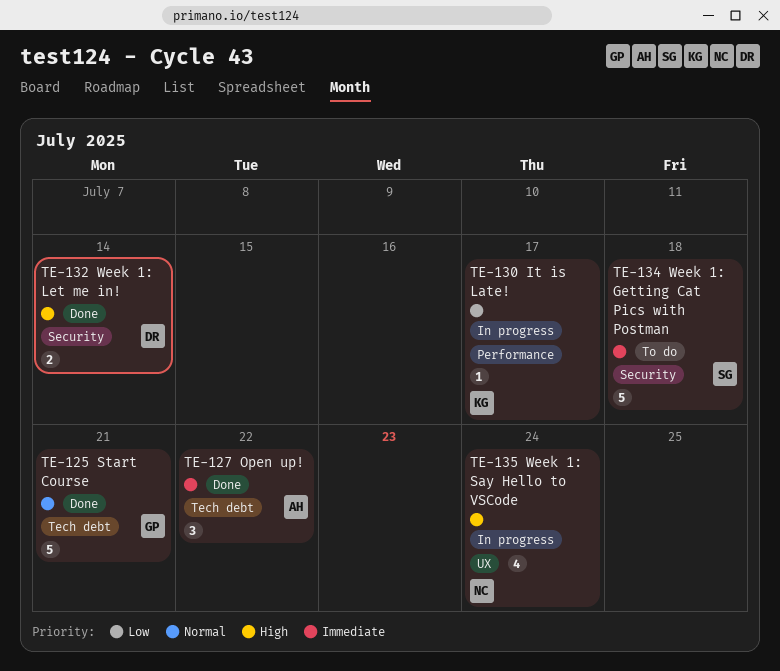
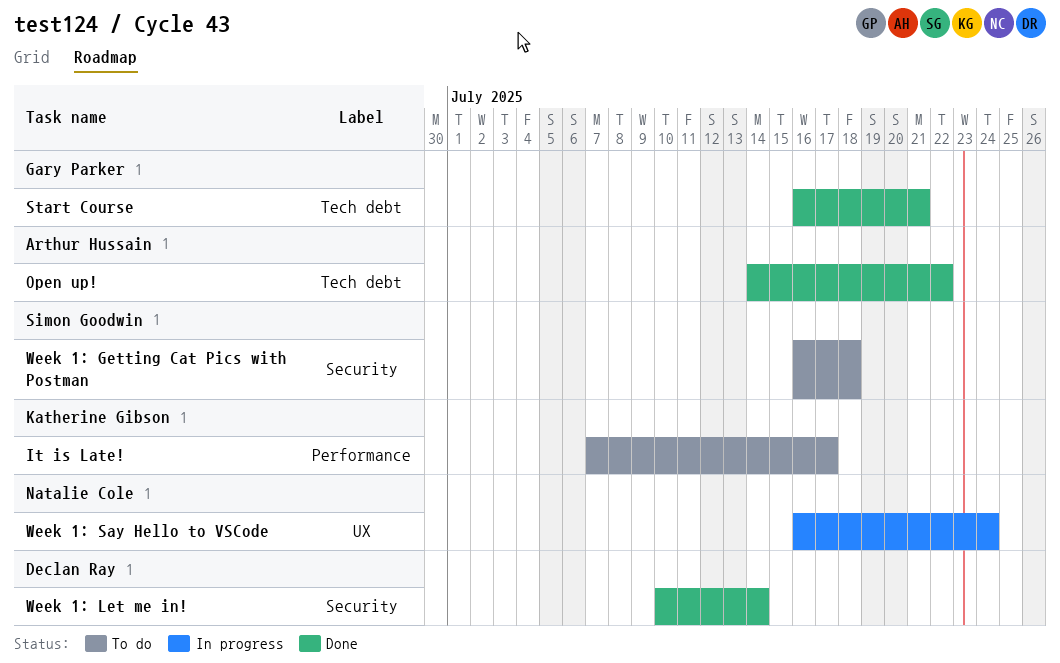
It is Late!, status: In progress -> To do

